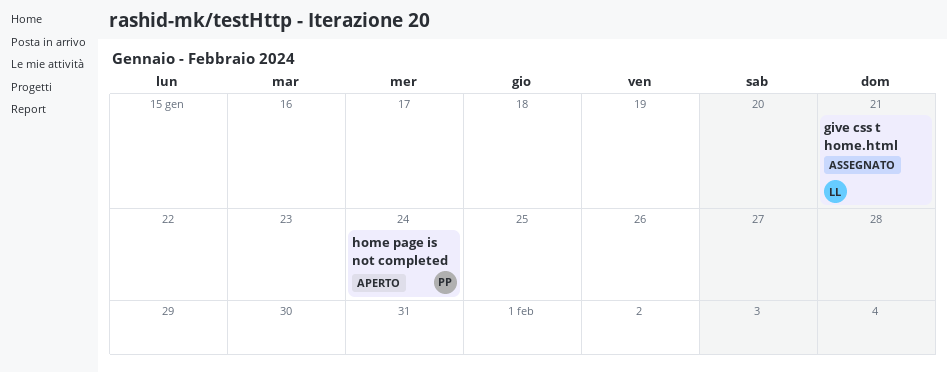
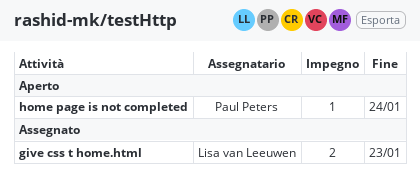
give css t home.html, due: Jan 21 -> Jan 23

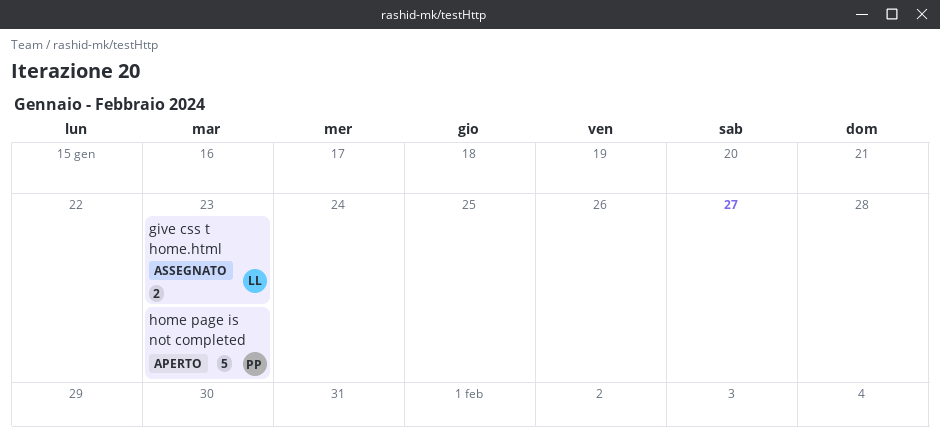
home page is not completed, estimate: 1 -> 5
home page is not completed, due: Jan 24 -> Jan 23

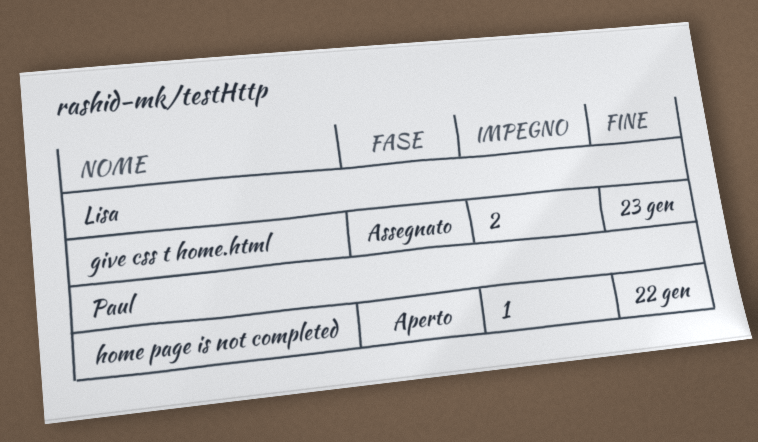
home page is not completed, estimate: 5 -> 1
home page is not completed, due: Jan 23 -> Jan 22

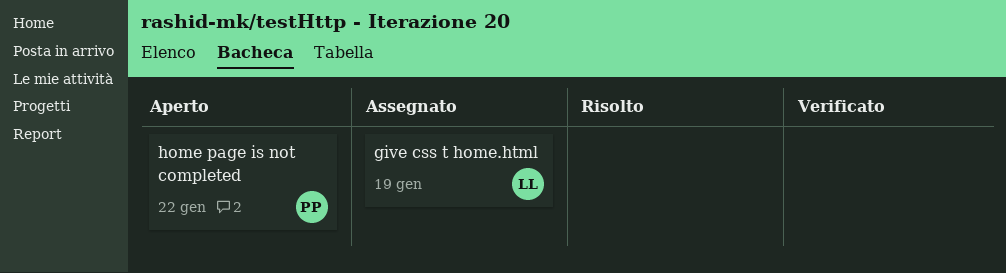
give css t home.html, due: Jan 23 -> Jan 19

